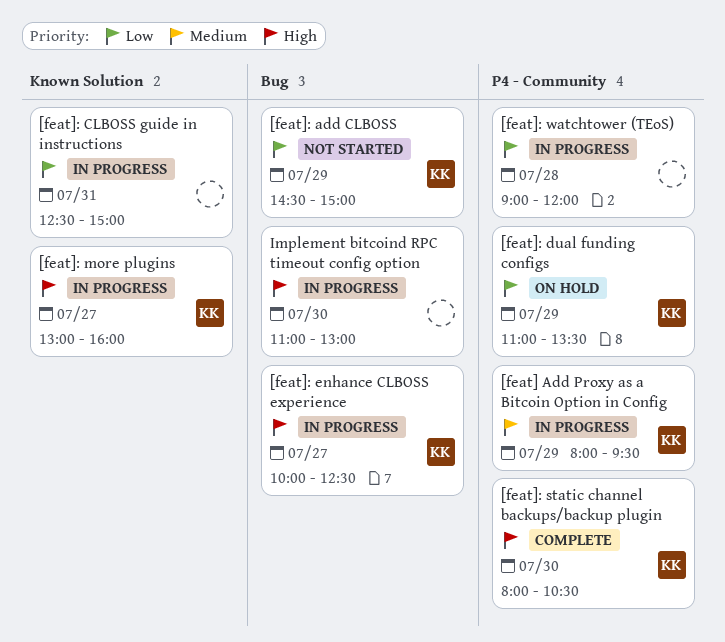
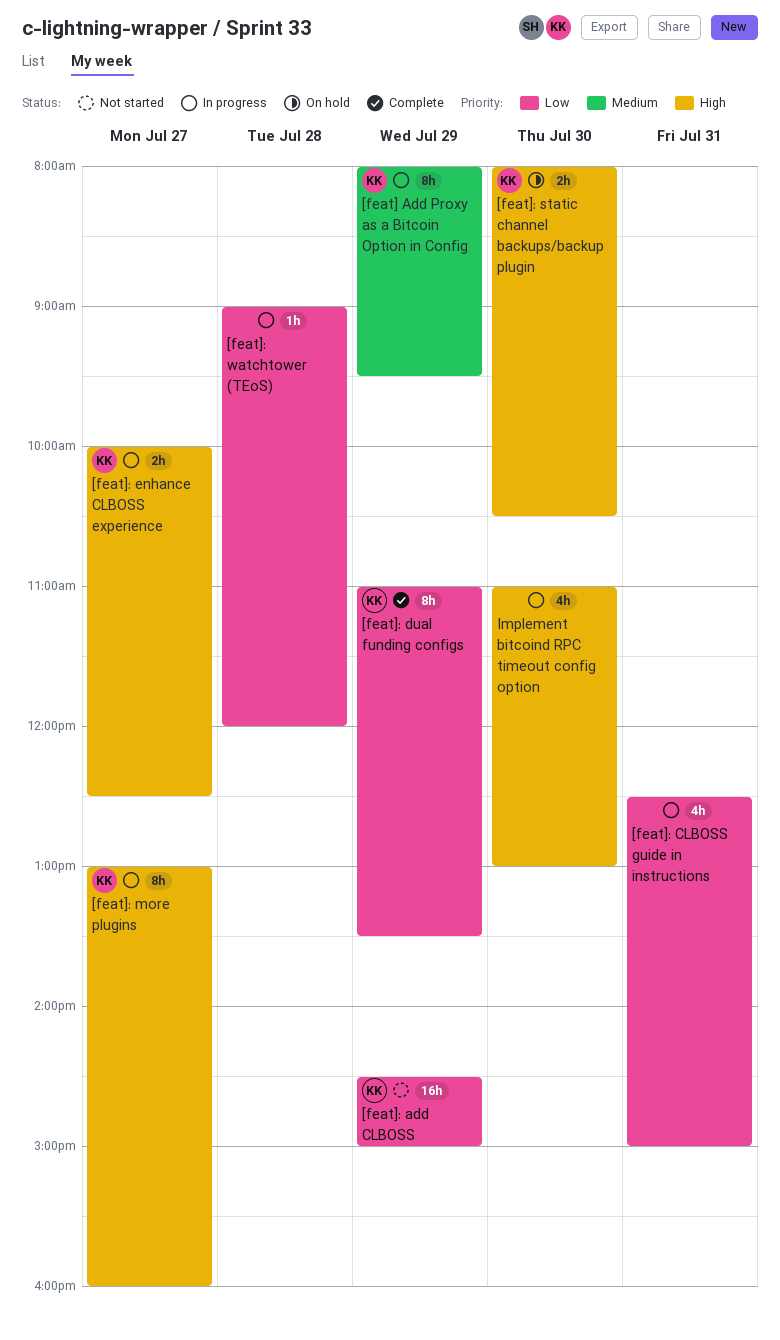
[feat]: dual funding configs, status: On hold -> Complete
[feat]: static channel backups/backup plugin, status: Complete -> On hold

